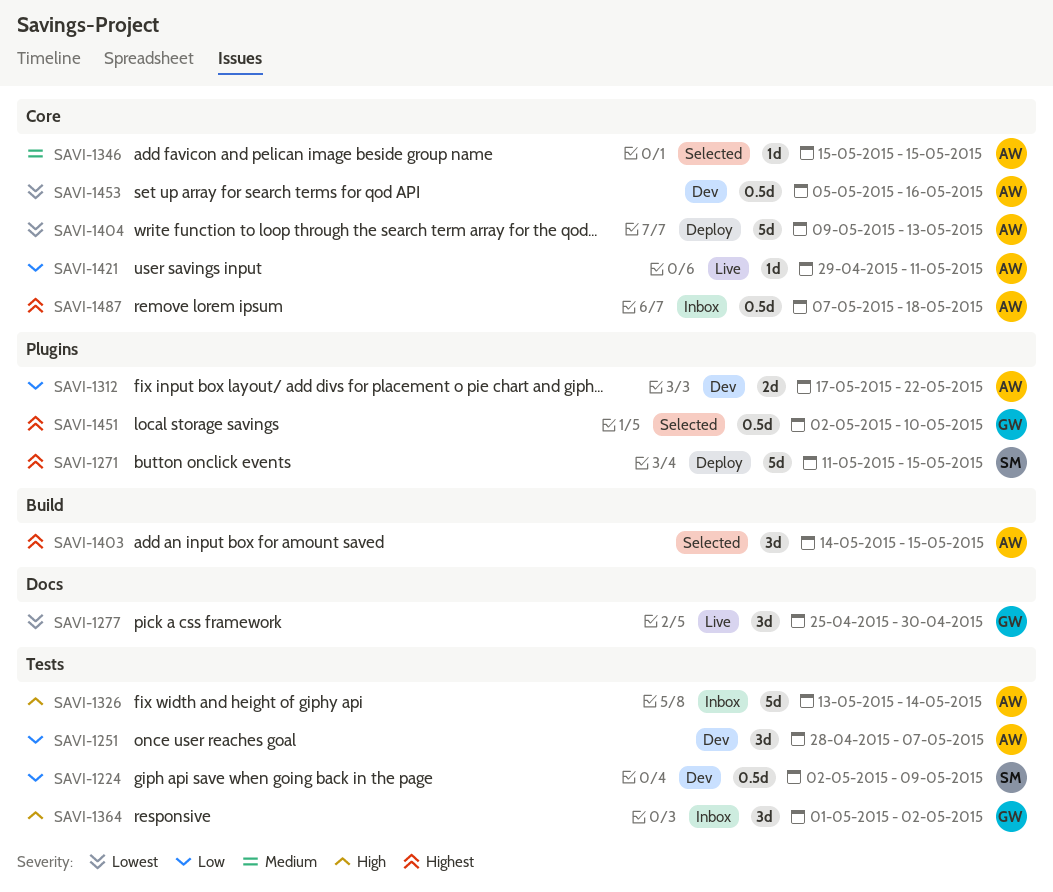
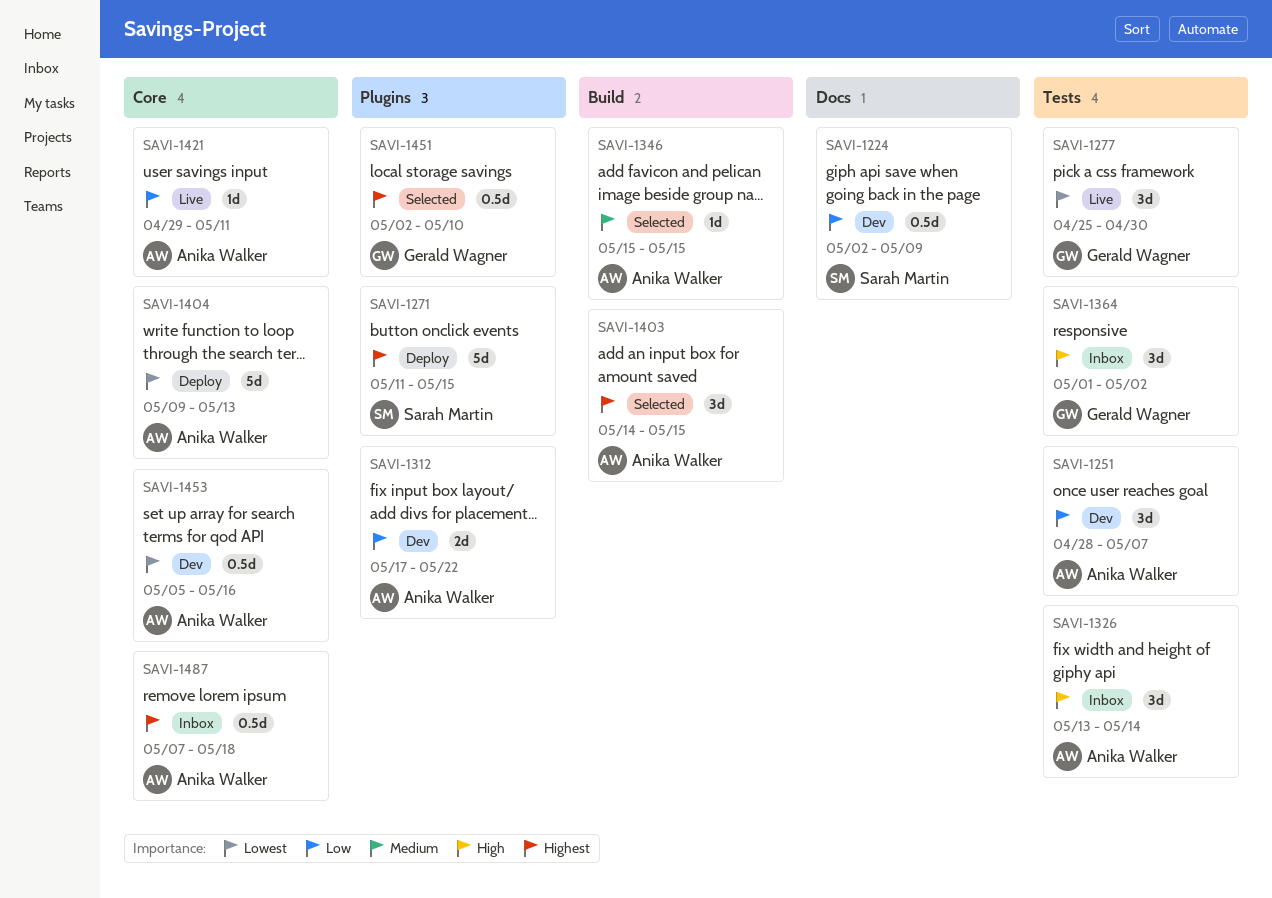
SAVI-1224, label: Tests -> Docs
SAVI-1277, label: Docs -> Tests
SAVI-1326, estimate: 5d -> 3d
SAVI-1346, label: Core -> Build

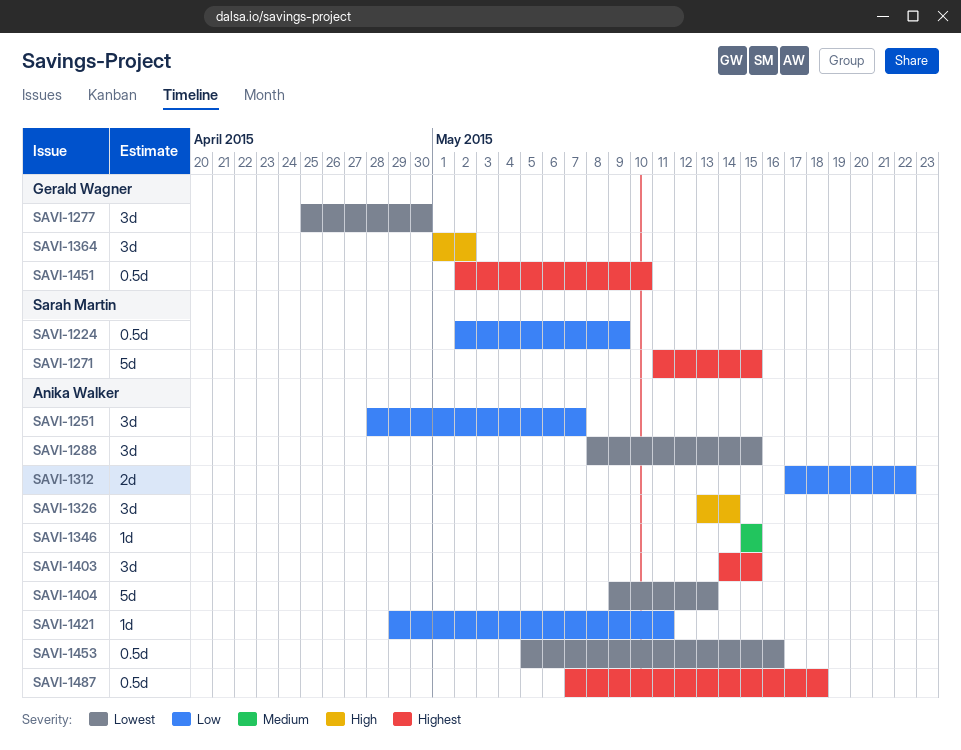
SAVI-1288: none -> present

